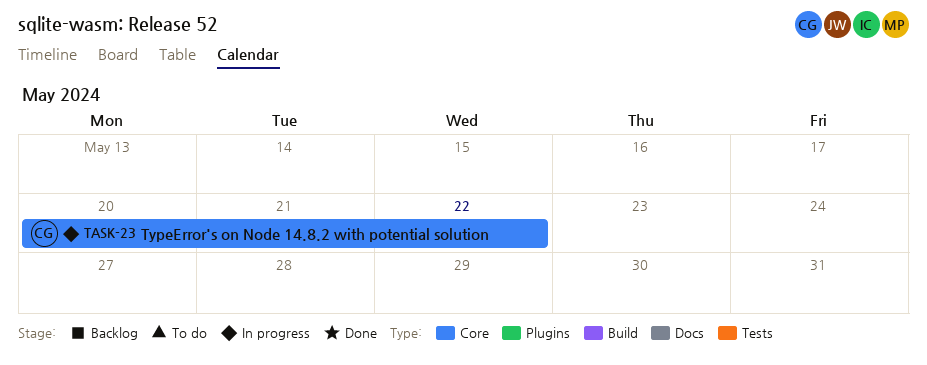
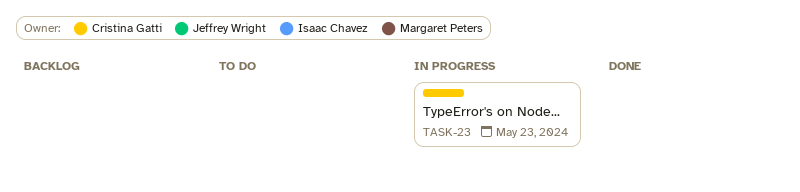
TASK-23, due: May 22 -> May 23

